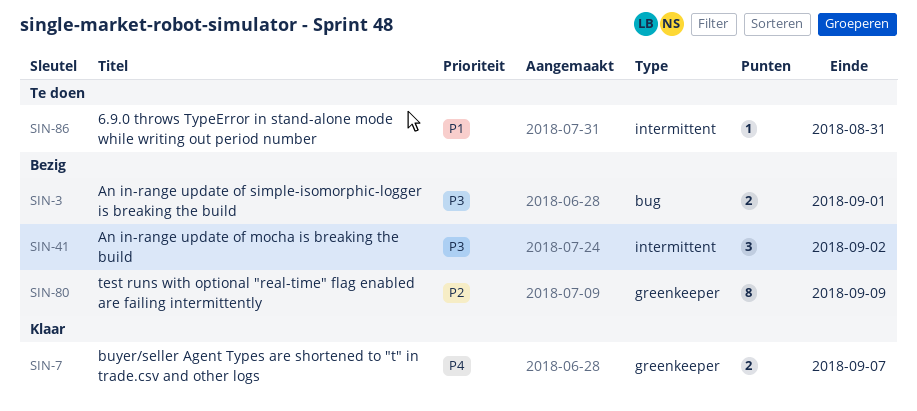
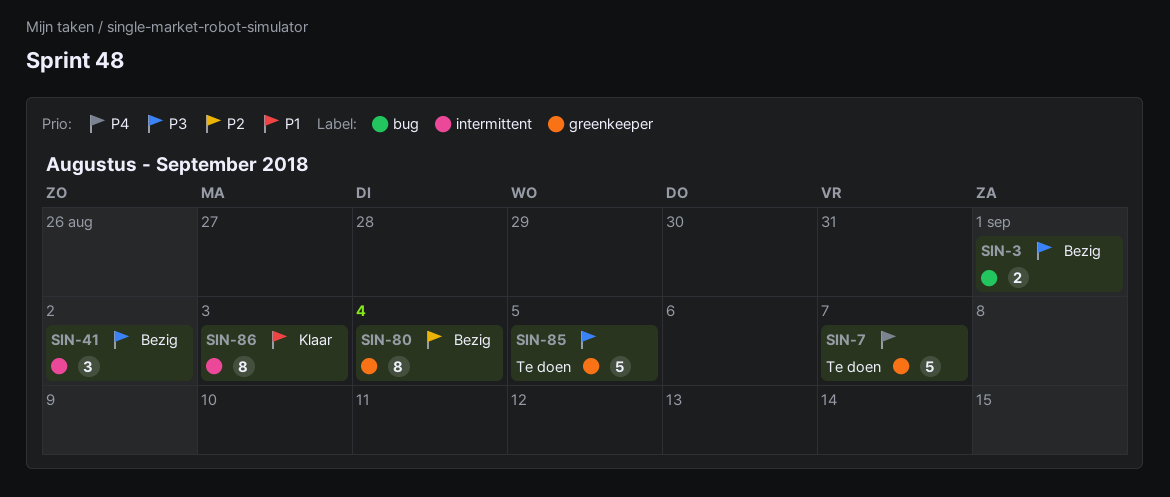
SIN-7, status: Klaar -> Te doen
SIN-7, estimate: 2 -> 5
SIN-80, due: Sep 9 -> Sep 4
SIN-85: none -> present
SIN-86, status: Te doen -> Klaar
SIN-86, estimate: 1 -> 8
SIN-86, due: Aug 31 -> Sep 3

